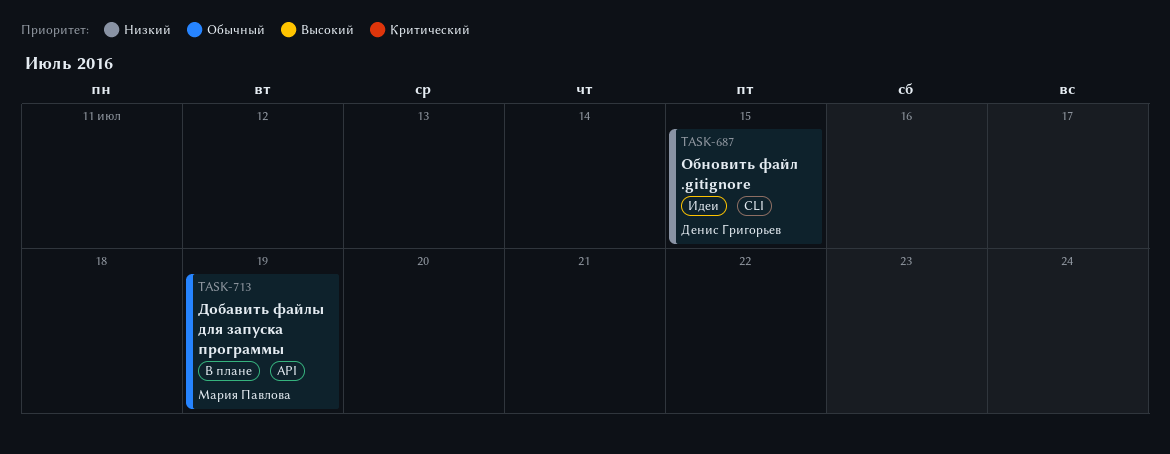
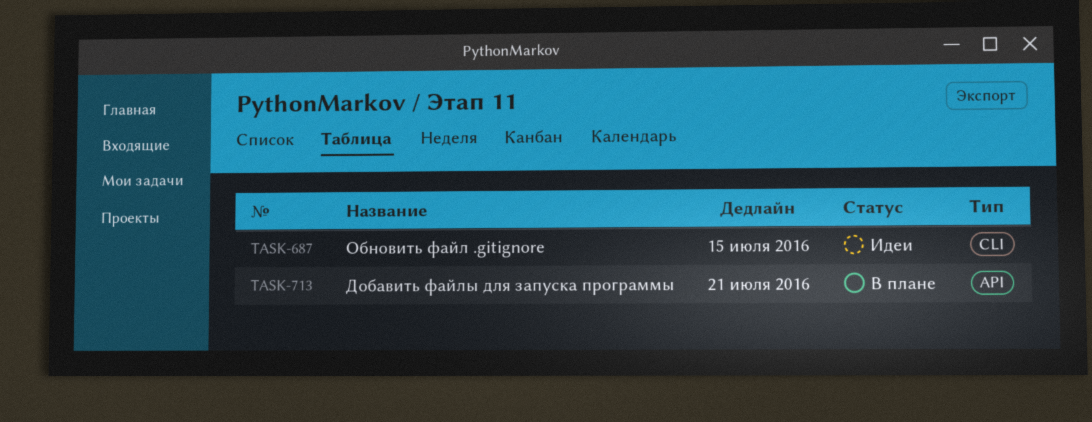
TASK-713, due: Jul 19 -> Jul 21

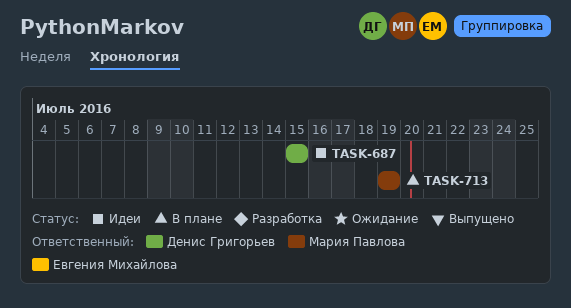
TASK-713, due: Jul 21 -> Jul 19

